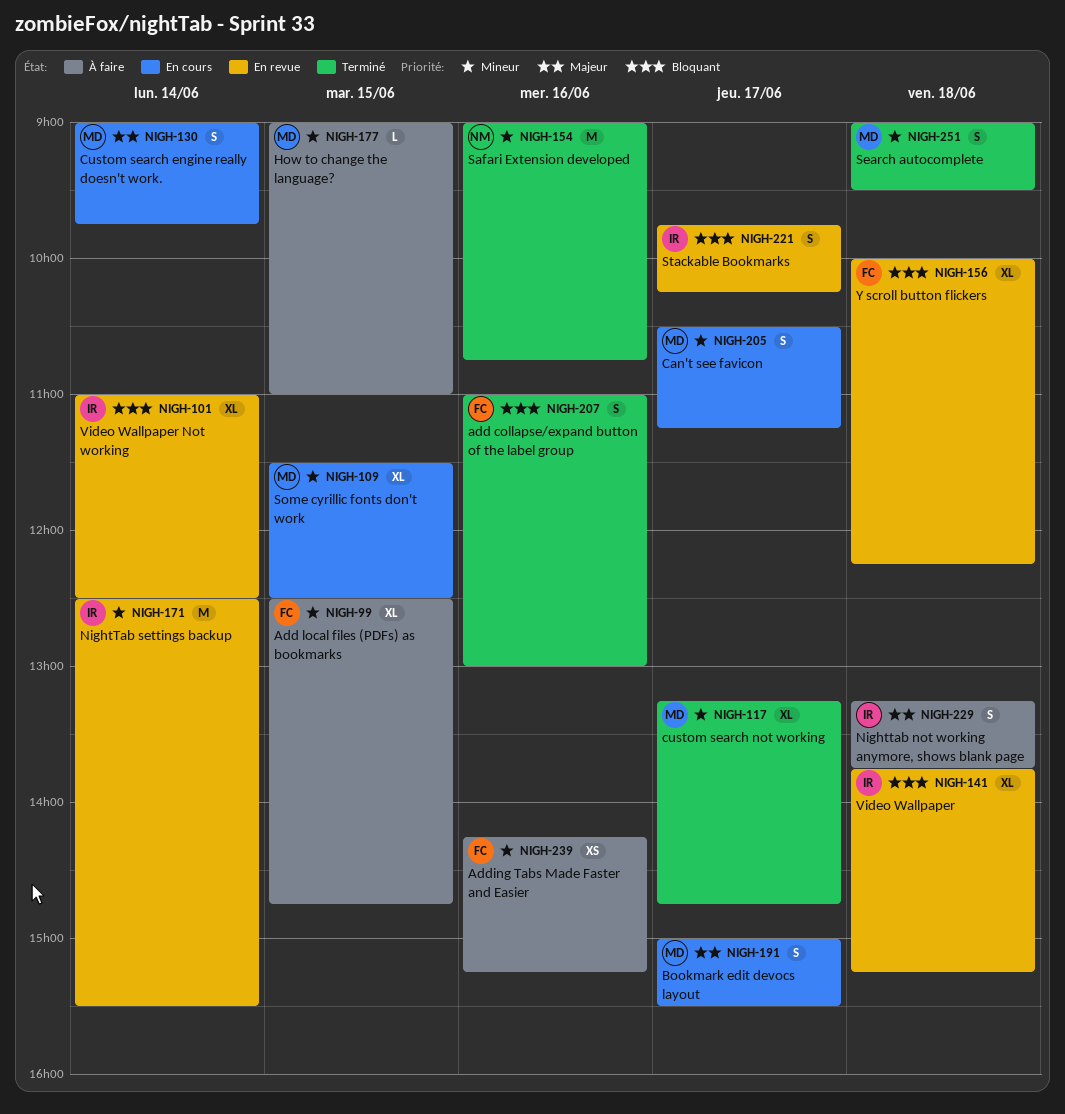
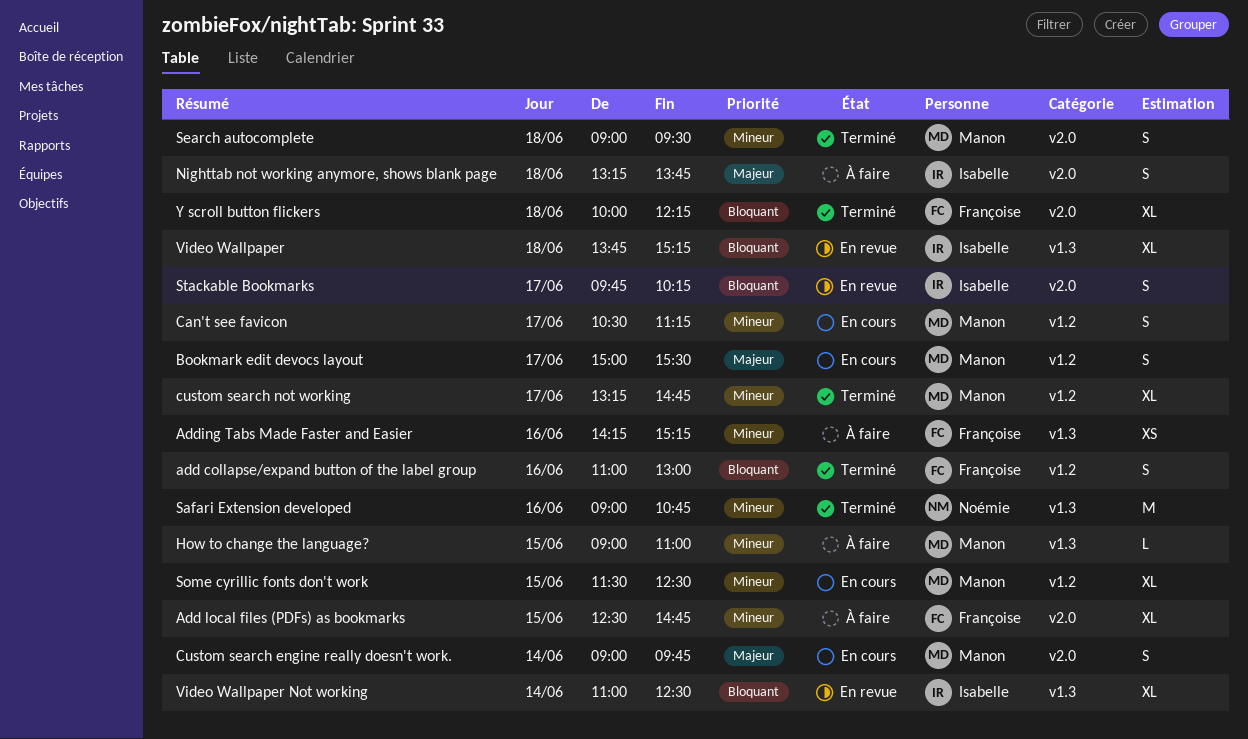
NightTab settings backup: present -> none
Y scroll button flickers, status: En revue -> Terminé

